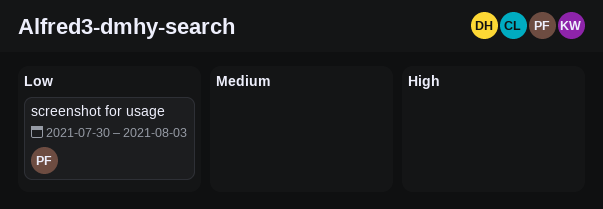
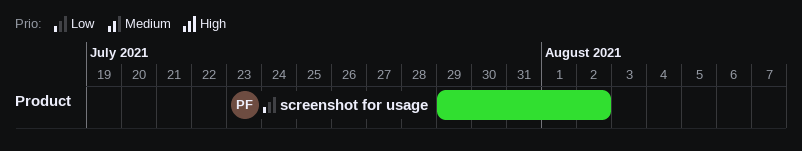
screenshot for usage, start: Jul 30 -> Jul 29
screenshot for usage, due: Aug 3 -> Aug 2

